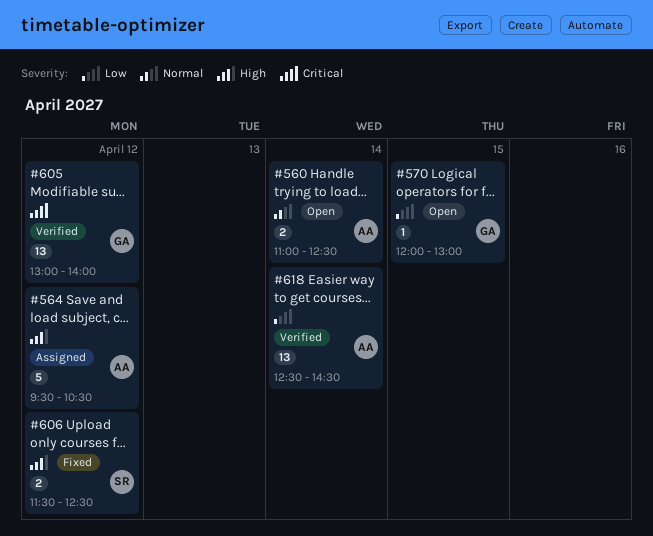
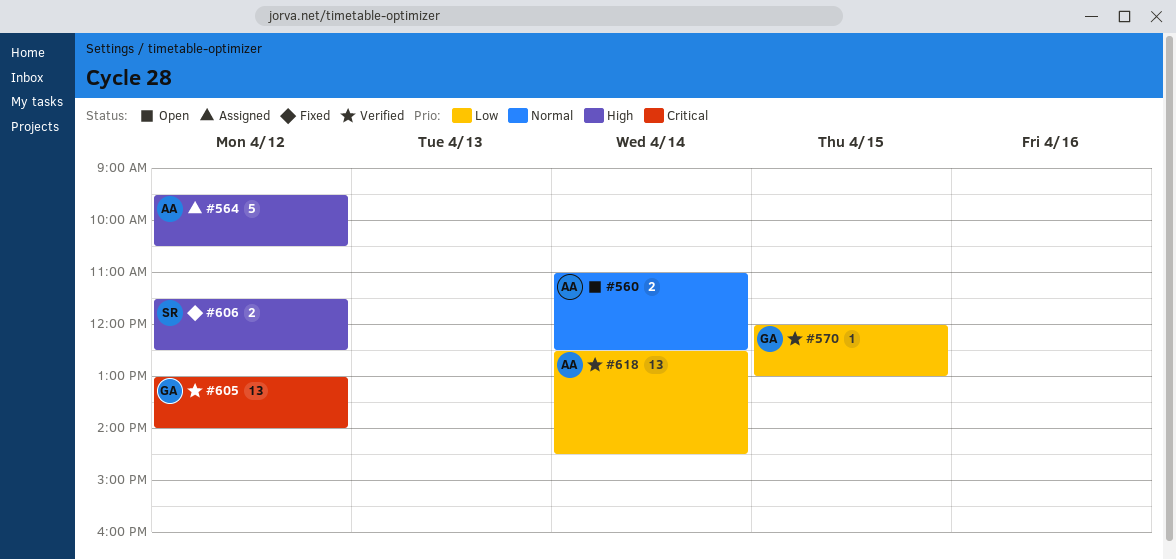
#570, status: Open -> Verified

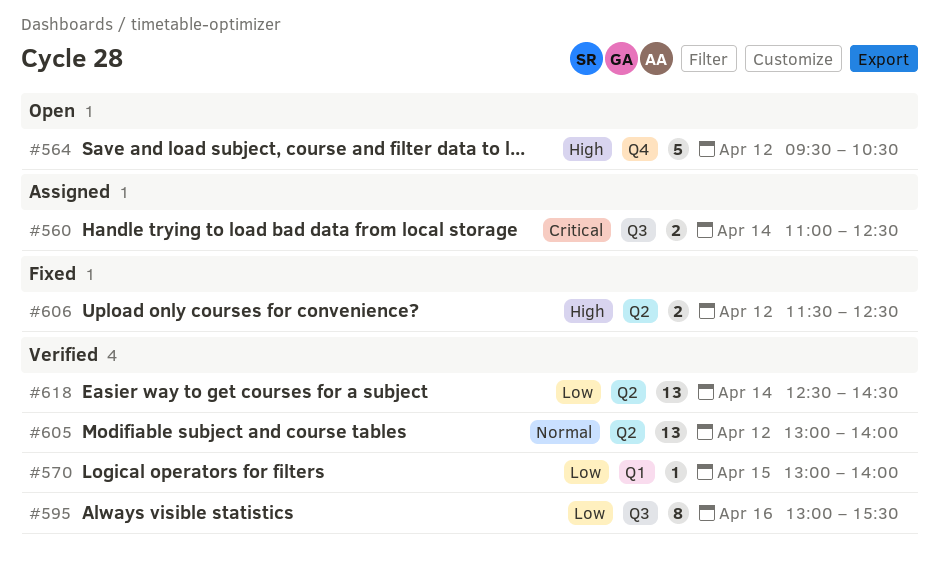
#560, status: Open -> Assigned
#560, priority: Normal -> Critical
#564, status: Assigned -> Open
#570, begins: 12:00 -> 13:00
#570, ends: 13:00 -> 14:00
#595: none -> present
#605, priority: Critical -> Normal

